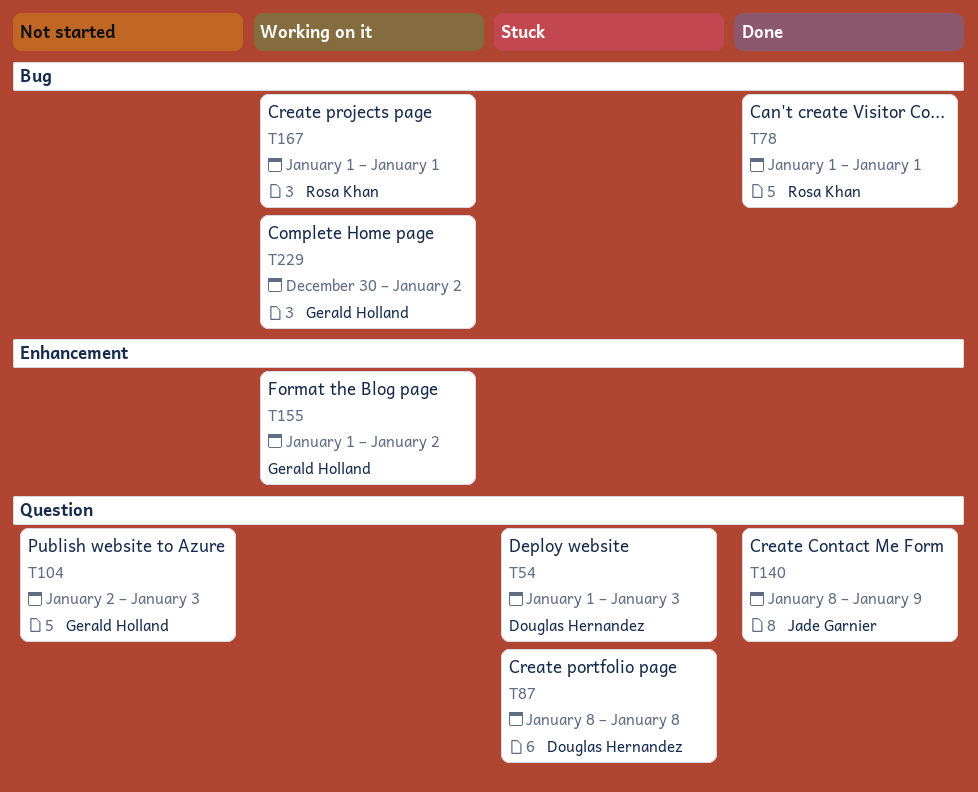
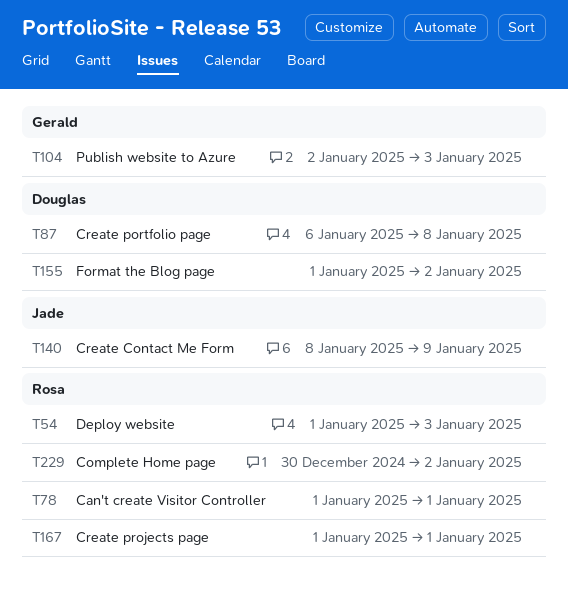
T54, owner: Douglas Hernandez -> Rosa Khan
T87, start: Jan 8 -> Jan 6
T155, owner: Gerald Holland -> Douglas Hernandez
T229, owner: Gerald Holland -> Rosa Khan

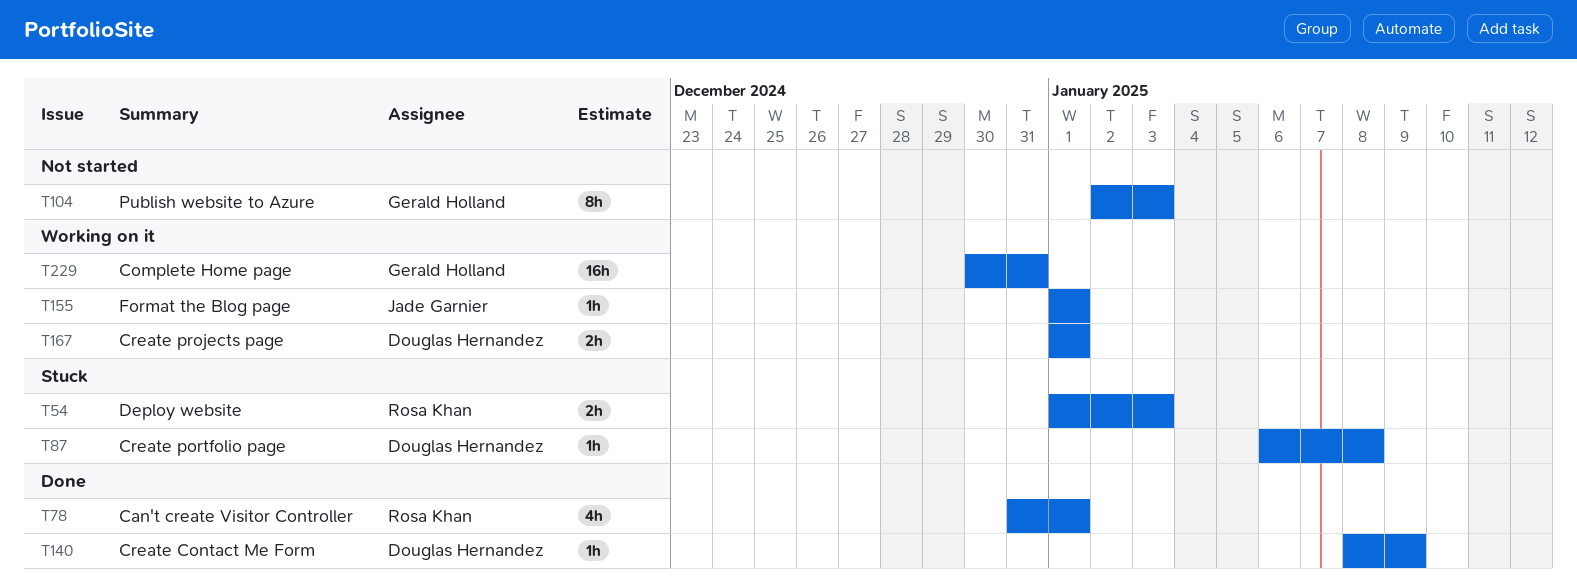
T78, start: Jan 1 -> Dec 31
T140, owner: Jade Garnier -> Douglas Hernandez
T155, owner: Douglas Hernandez -> Jade Garnier
T155, due: Jan 2 -> Jan 1
T167, owner: Rosa Khan -> Douglas Hernandez
T229, owner: Rosa Khan -> Gerald Holland
T229, due: Jan 2 -> Dec 31

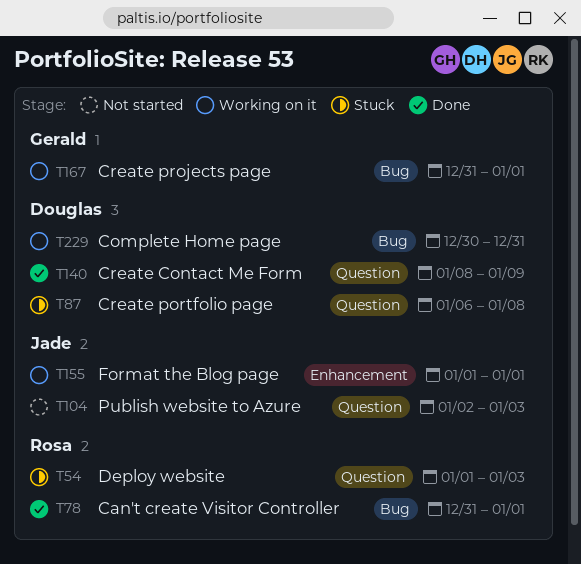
T104, owner: Gerald Holland -> Jade Garnier
T167, owner: Douglas Hernandez -> Gerald Holland
T167, start: Jan 1 -> Dec 31
T229, owner: Gerald Holland -> Douglas Hernandez

